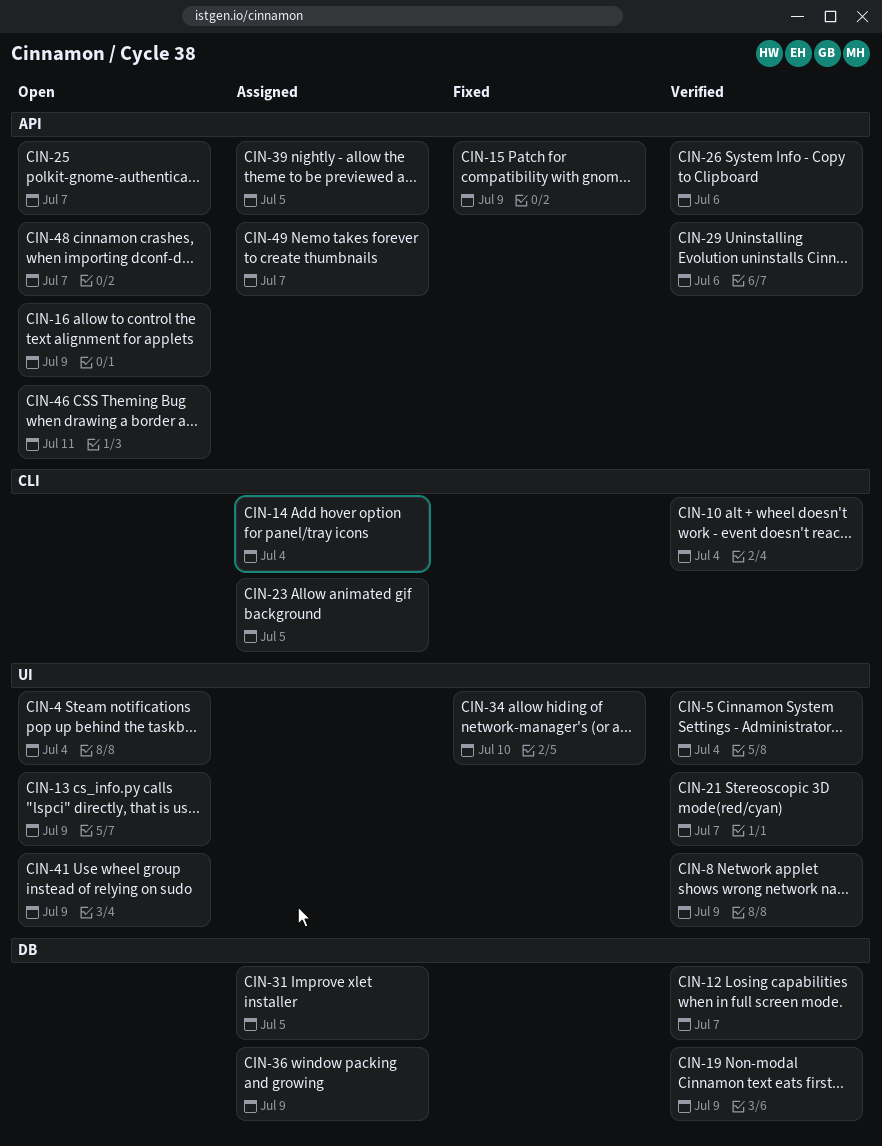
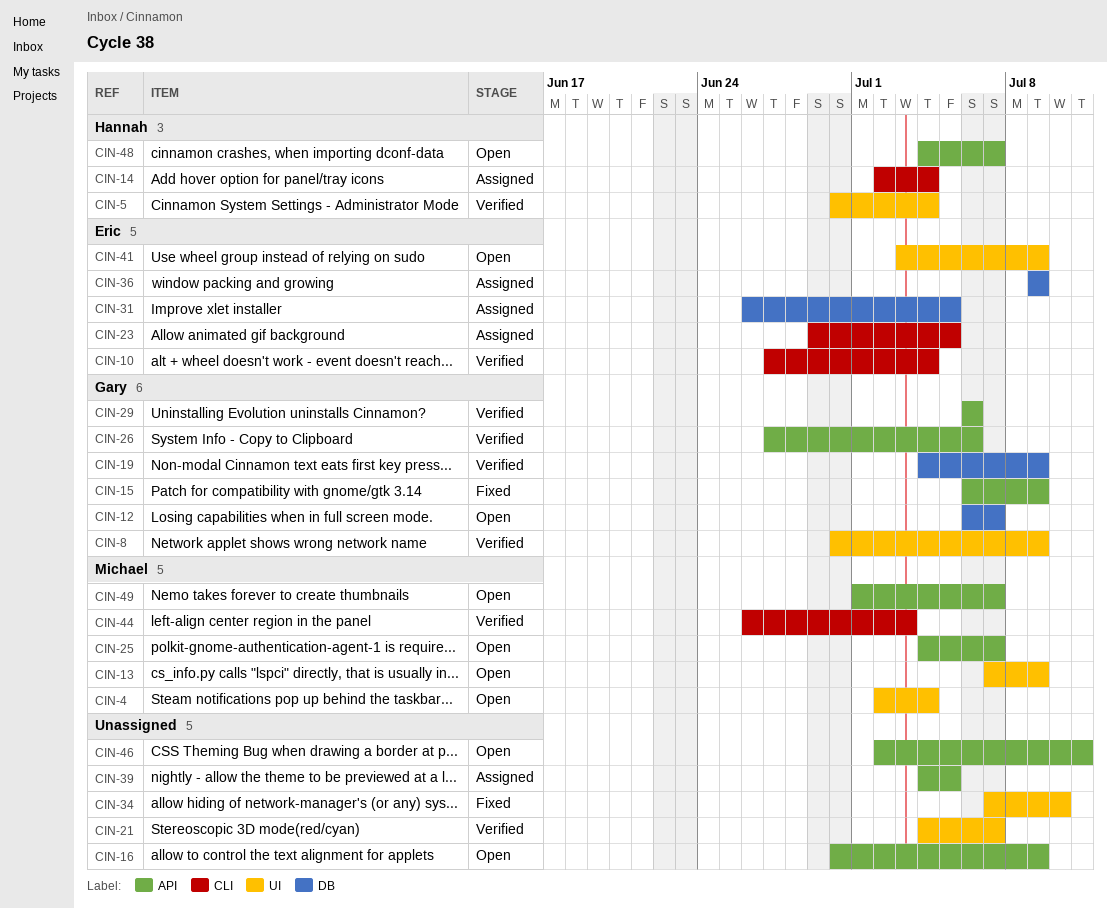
CIN-12, status: Verified -> Open
CIN-44: none -> present
CIN-49, status: Assigned -> Open

